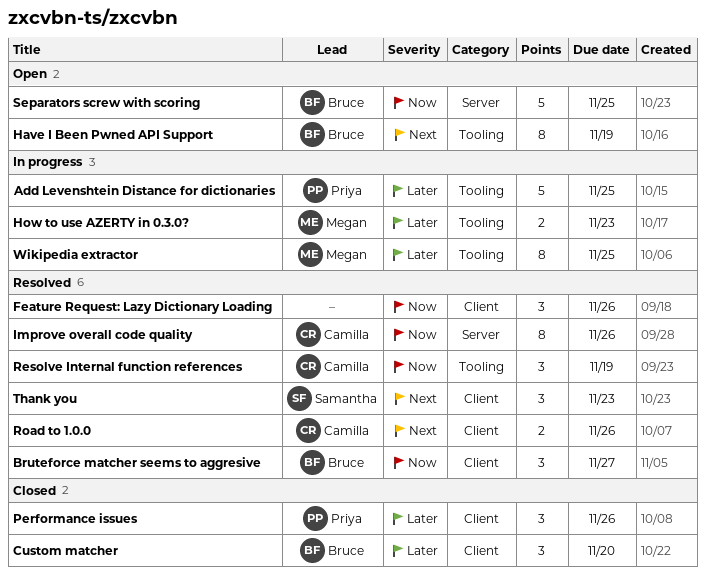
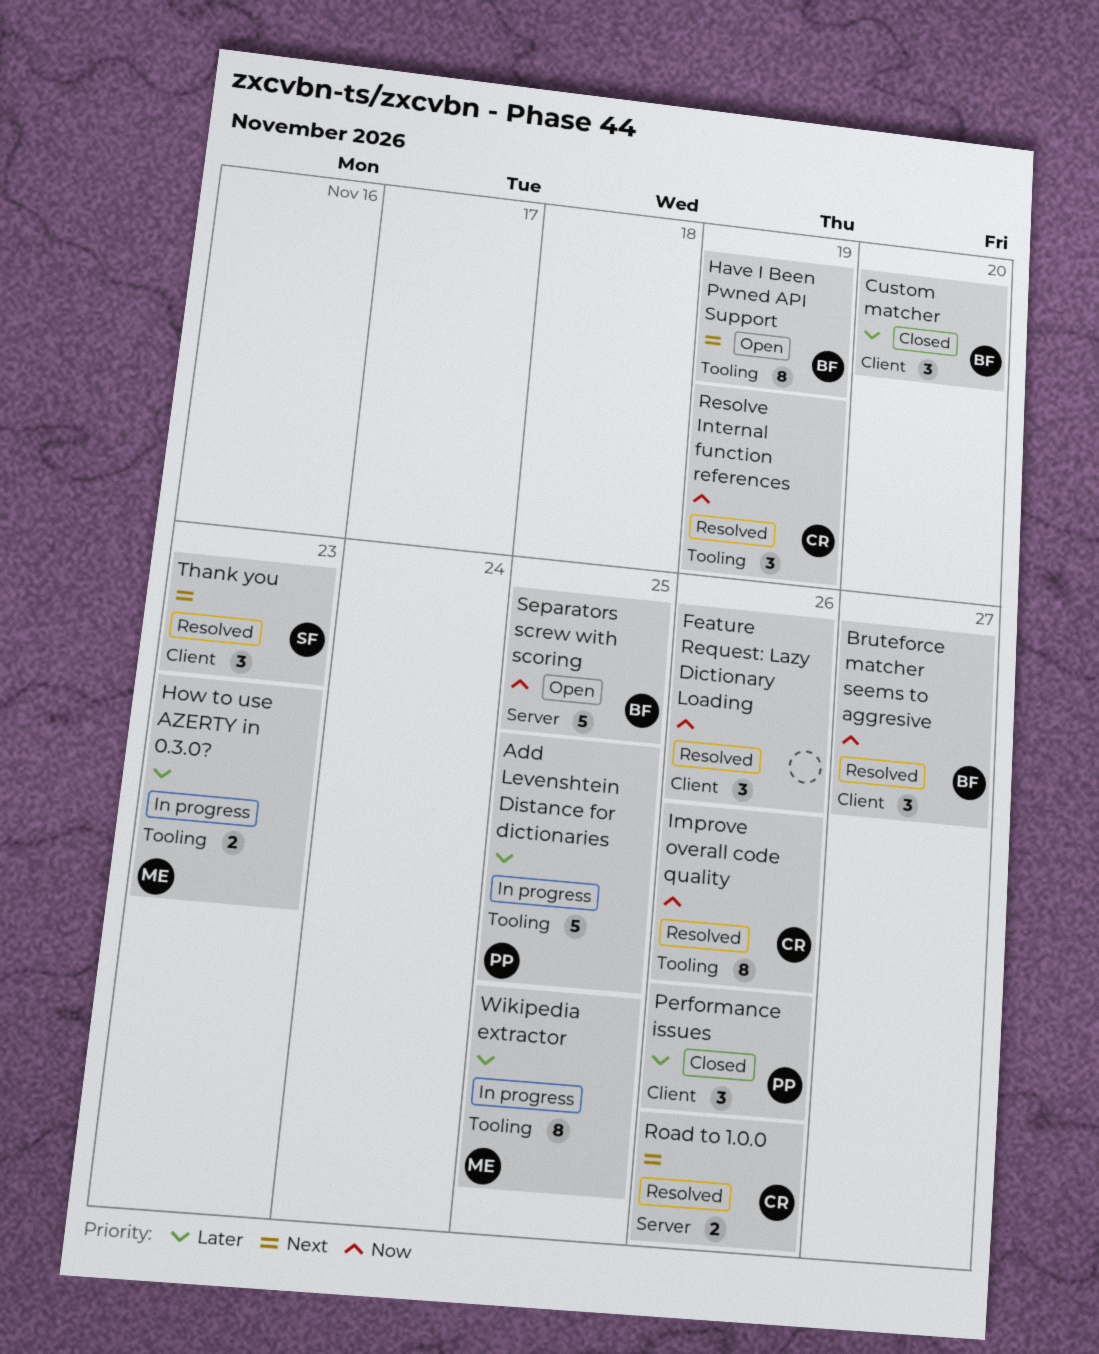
Improve overall code quality, label: Server -> Tooling
Road to 1.0.0, label: Client -> Server

